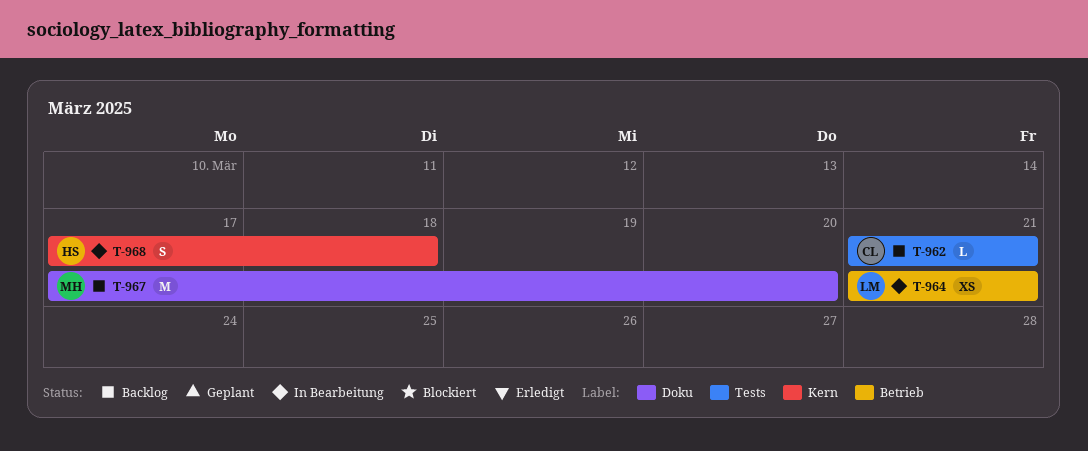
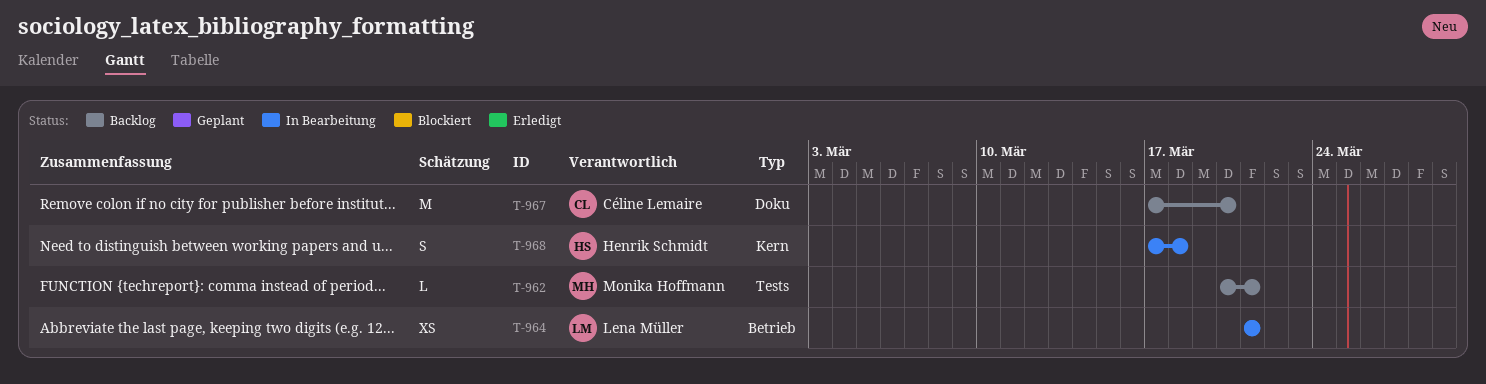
T-962, owner: Céline Lemaire -> Monika Hoffmann
T-962, start: Mar 21 -> Mar 20
T-967, owner: Monika Hoffmann -> Céline Lemaire

